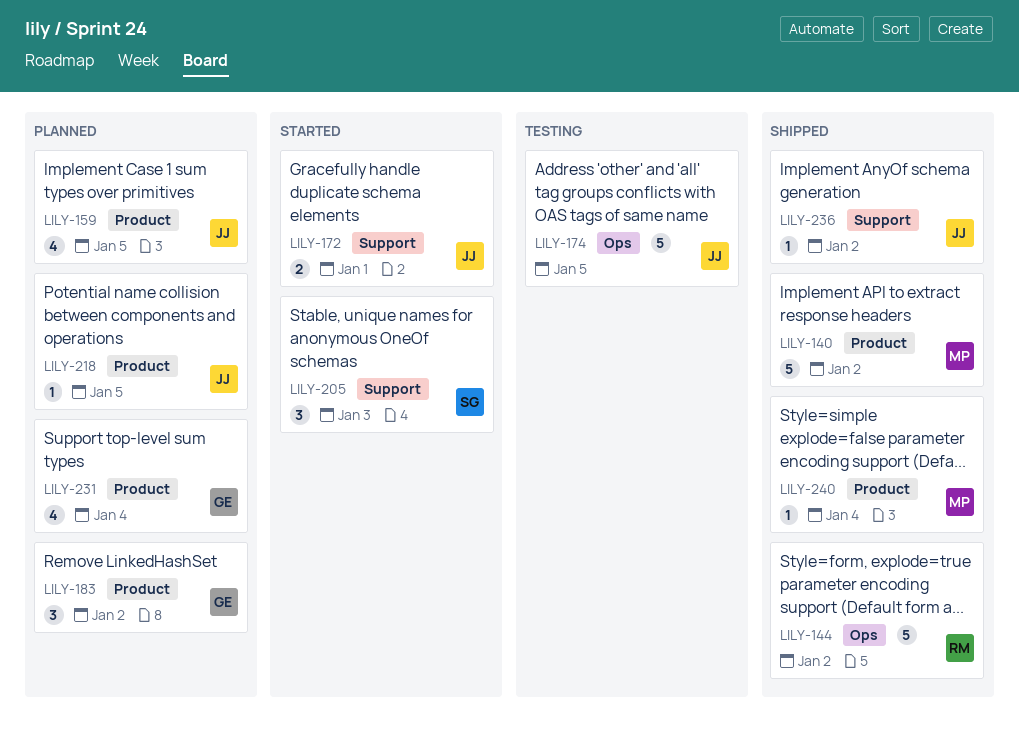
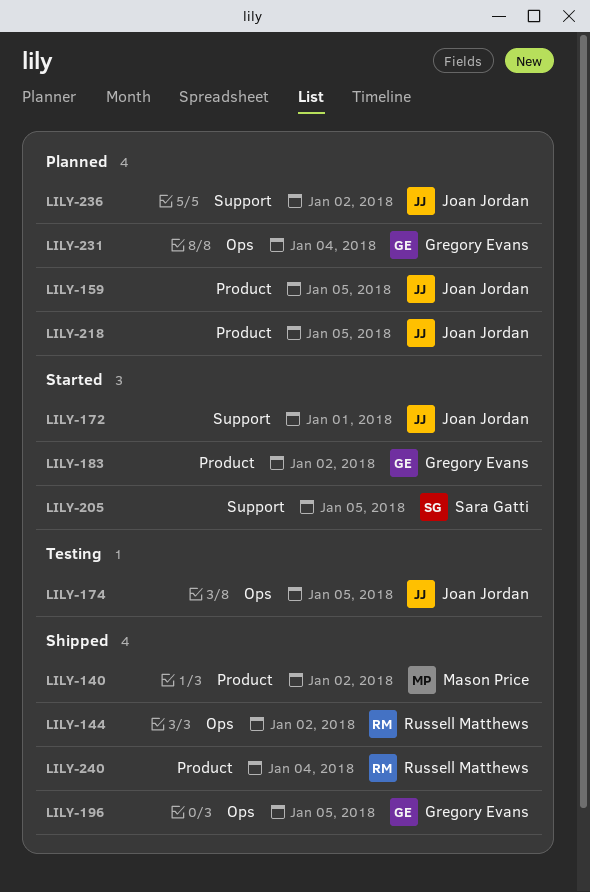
LILY-183, status: Planned -> Started
LILY-196: none -> present
LILY-205, due: Jan 3 -> Jan 5
LILY-231, label: Product -> Ops
LILY-236, status: Shipped -> Planned
LILY-240, owner: Mason Price -> Russell Matthews

